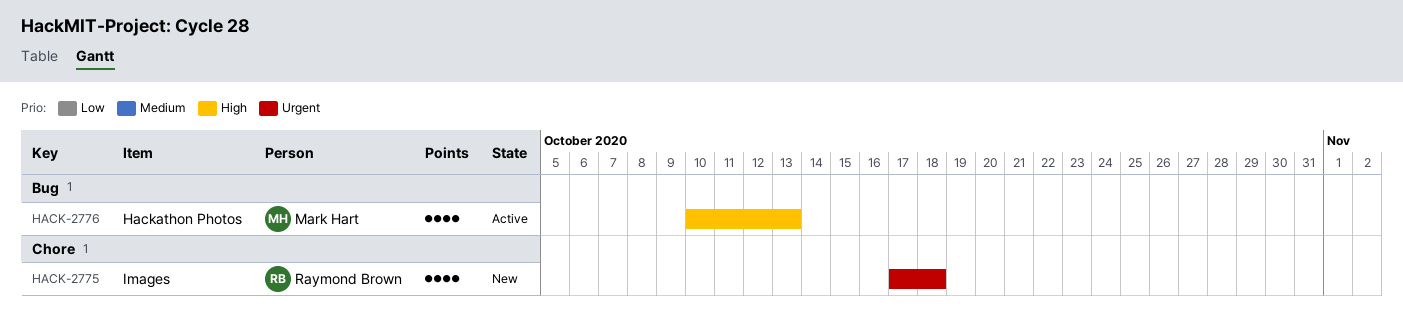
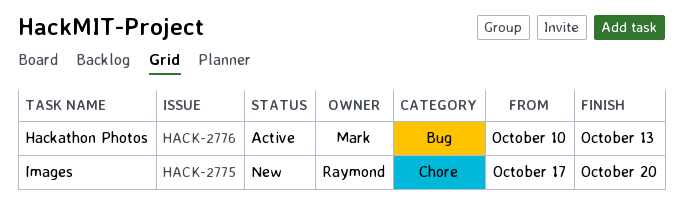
HACK-2775, due: Oct 18 -> Oct 20

